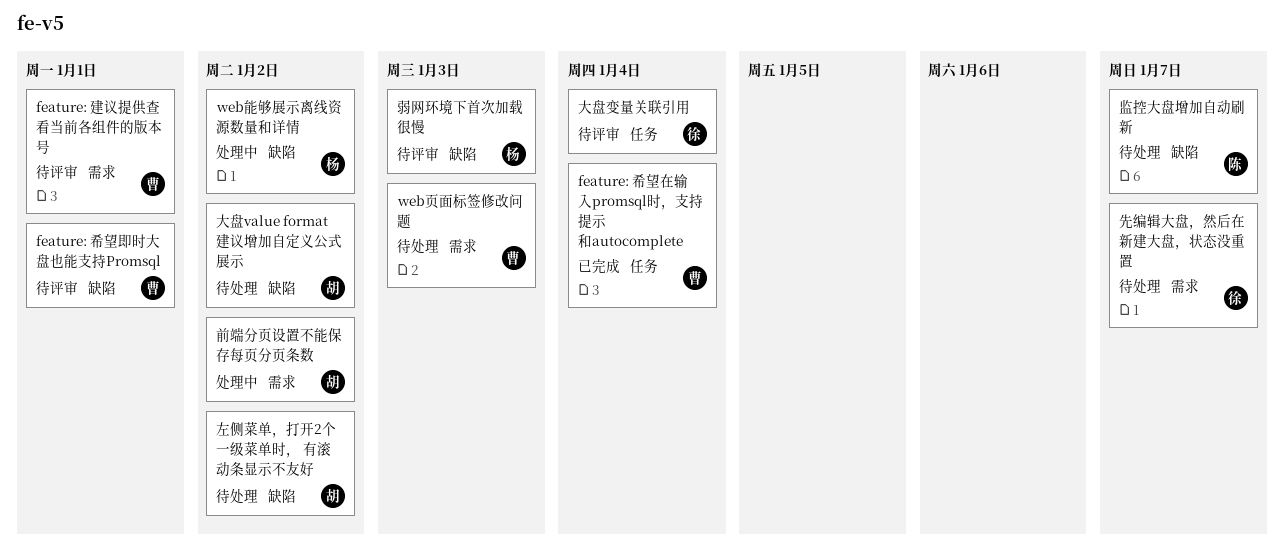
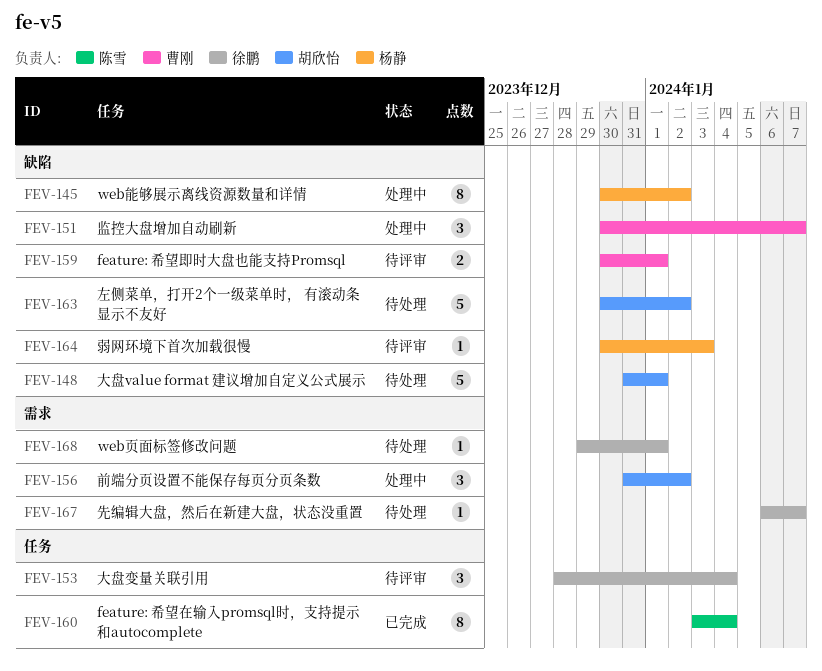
feature: 希望在输入promsql时，支持提示和autocomplete, owner: 曹刚 -> 陈雪
feature: 建议提供查看当前各组件的版本号: present -> none
web页面标签修改问题, owner: 曹刚 -> 徐鹏
web页面标签修改问题, due: Jan 3 -> Jan 1
大盘value format 建议增加自定义公式展示, due: Jan 2 -> Jan 1
监控大盘增加自动刷新, status: 待处理 -> 处理中
监控大盘增加自动刷新, owner: 陈雪 -> 曹刚

